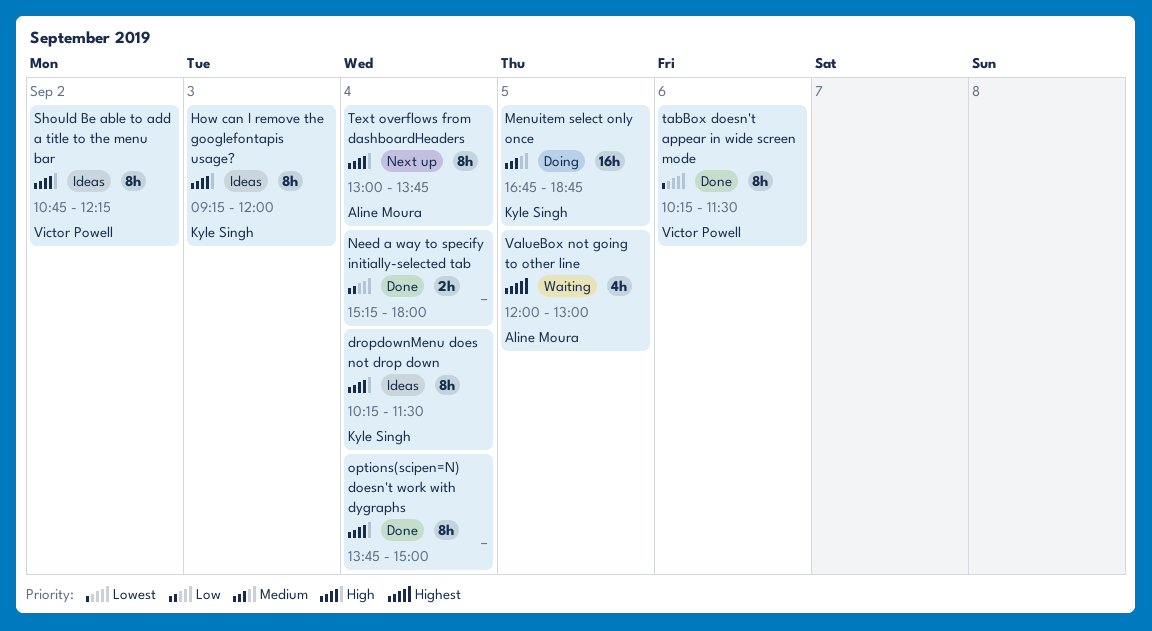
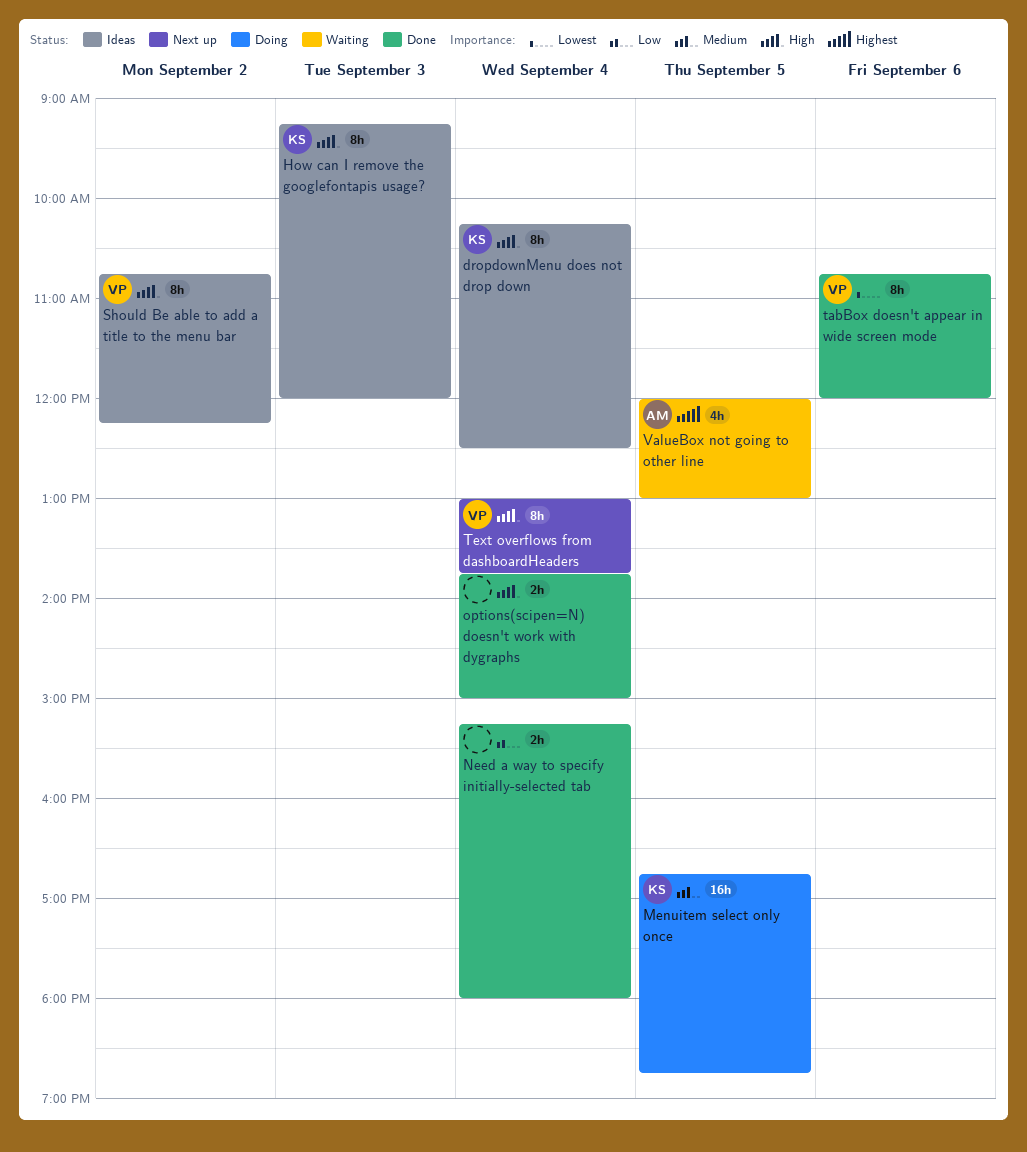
dropdownMenu does not drop down, ends: 11:30 -> 12:30
options(scipen=N) doesn't work with dygraphs, estimate: 8h -> 2h
tabBox doesn't appear in wide screen mode, begins: 10:15 -> 10:45
tabBox doesn't appear in wide screen mode, ends: 11:30 -> 12:00
Text overflows from dashboardHeaders, owner: Aline Moura -> Victor Powell

